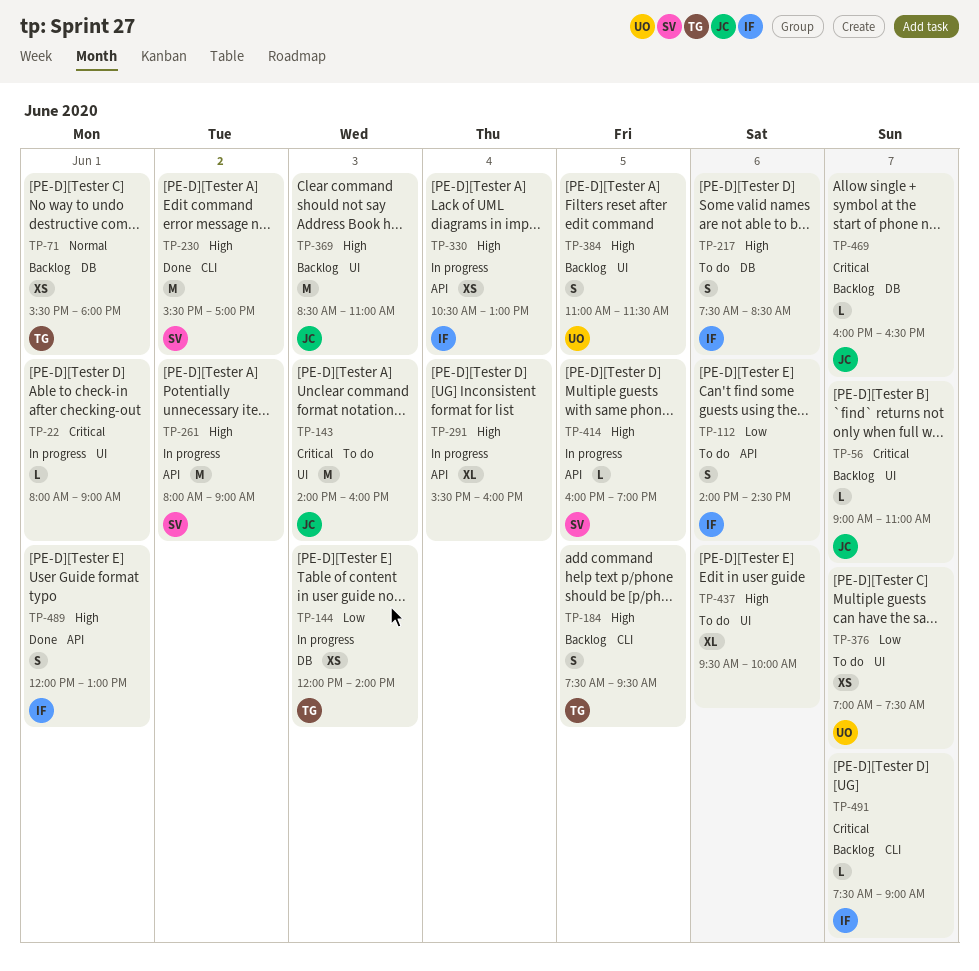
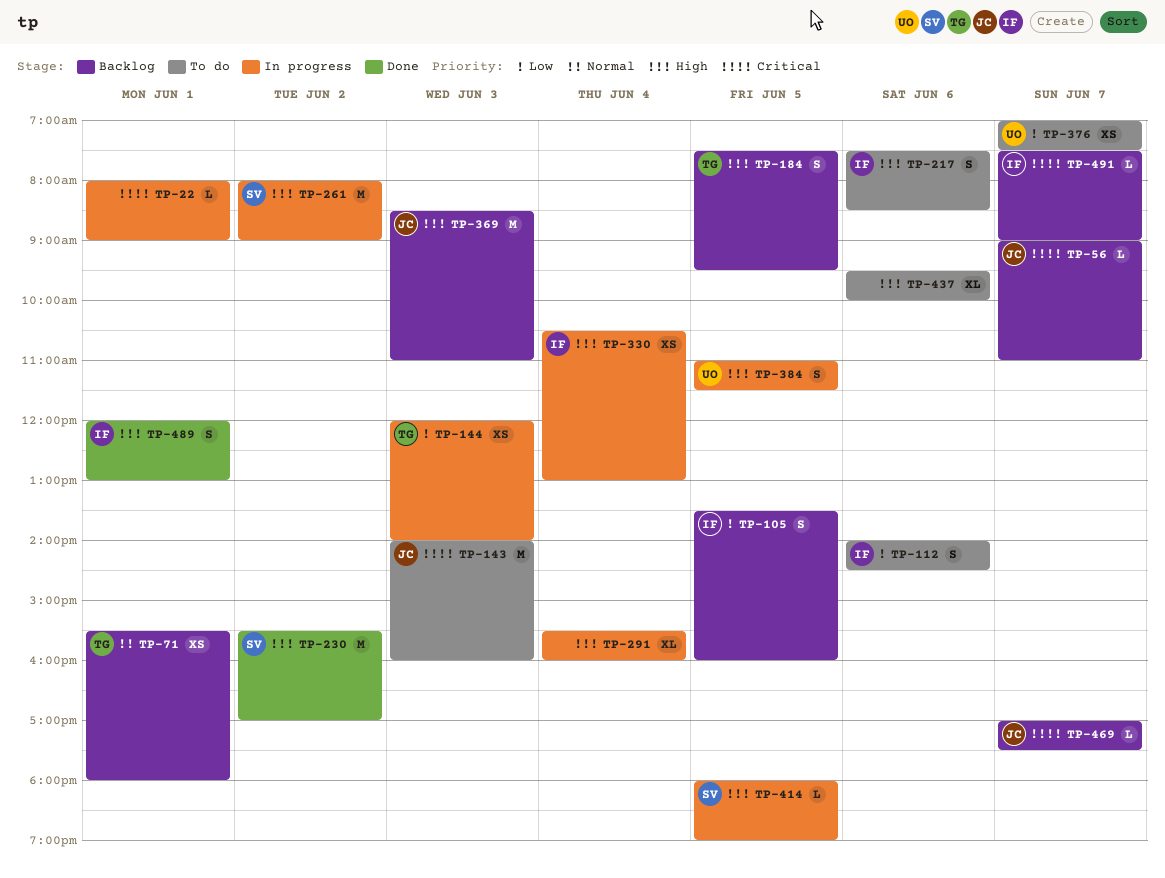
TP-105: none -> present
TP-384, status: Backlog -> In progress
TP-414, begins: 16:00 -> 18:00
TP-469, begins: 16:00 -> 17:00
TP-469, ends: 16:30 -> 17:30

